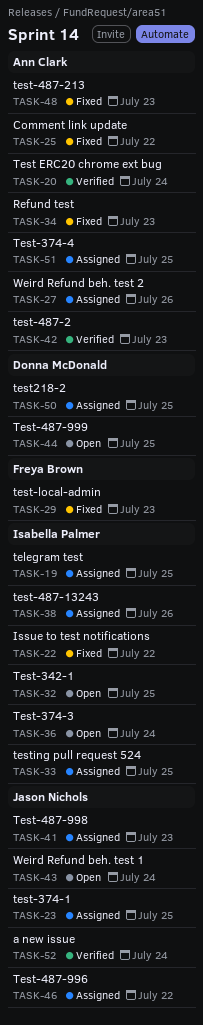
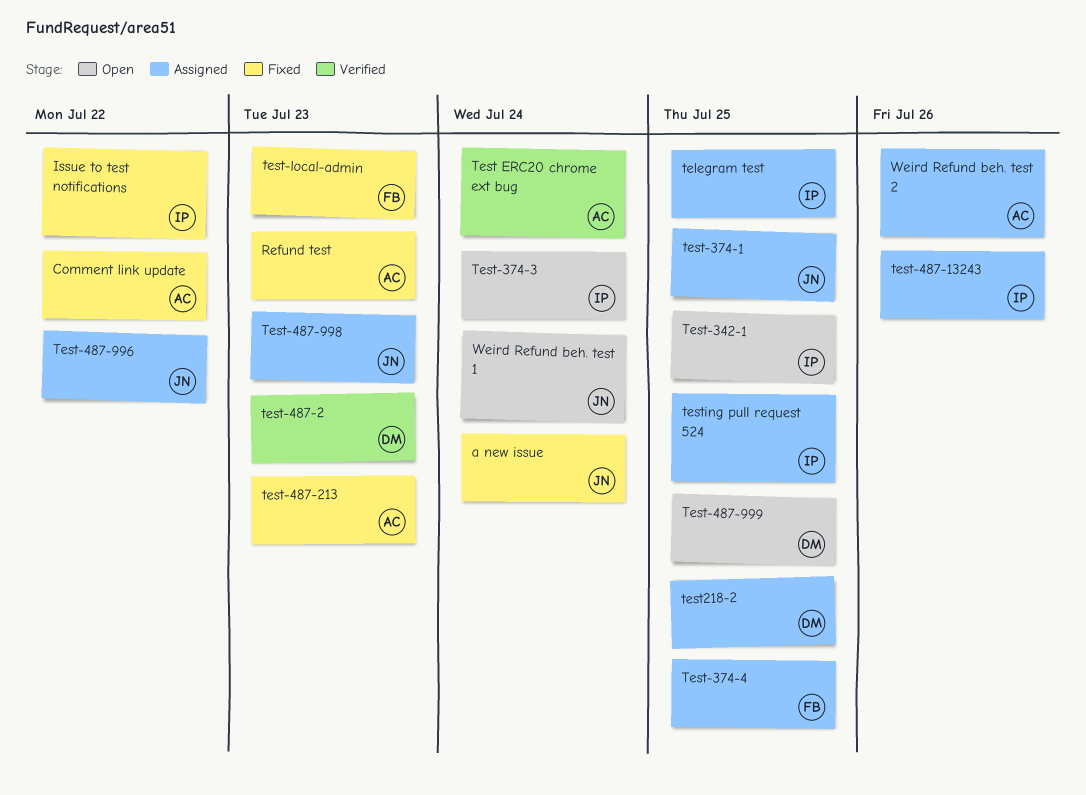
a new issue, status: Verified -> Fixed
Test-374-4, owner: Ann Clark -> Freya Brown
test-487-2, owner: Ann Clark -> Donna McDonald

